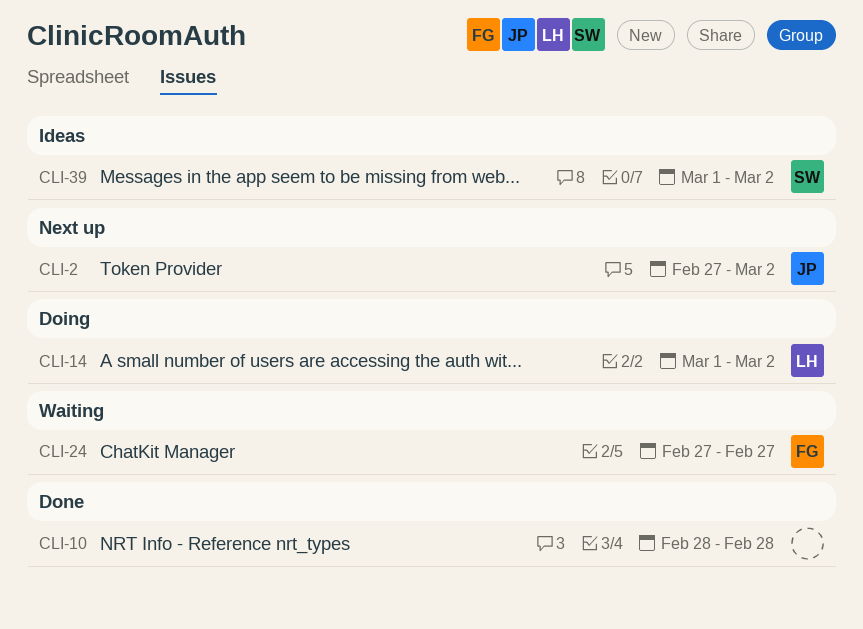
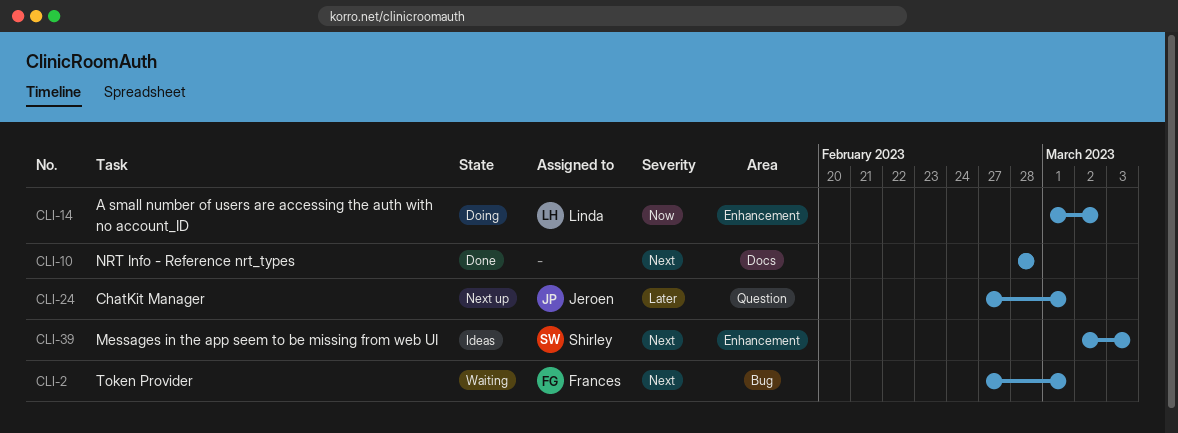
CLI-2, status: Next up -> Waiting
CLI-2, owner: Jeroen -> Frances
CLI-2, due: Mar 2 -> Mar 1
CLI-24, status: Waiting -> Next up
CLI-24, owner: Frances -> Jeroen
CLI-24, due: Feb 27 -> Mar 1
CLI-39, start: Mar 1 -> Mar 2
CLI-39, due: Mar 2 -> Mar 3

